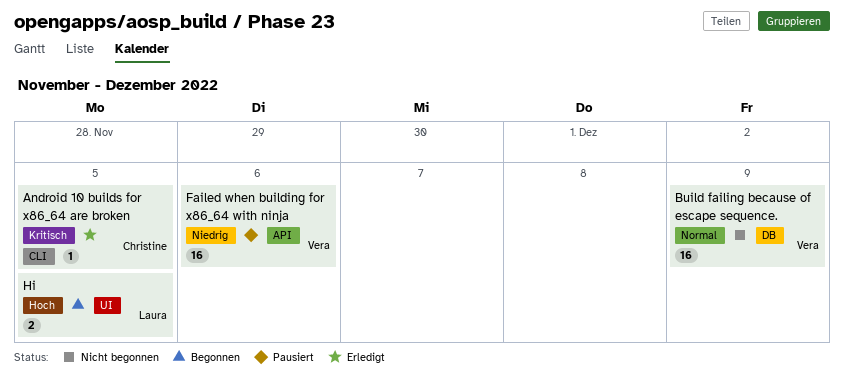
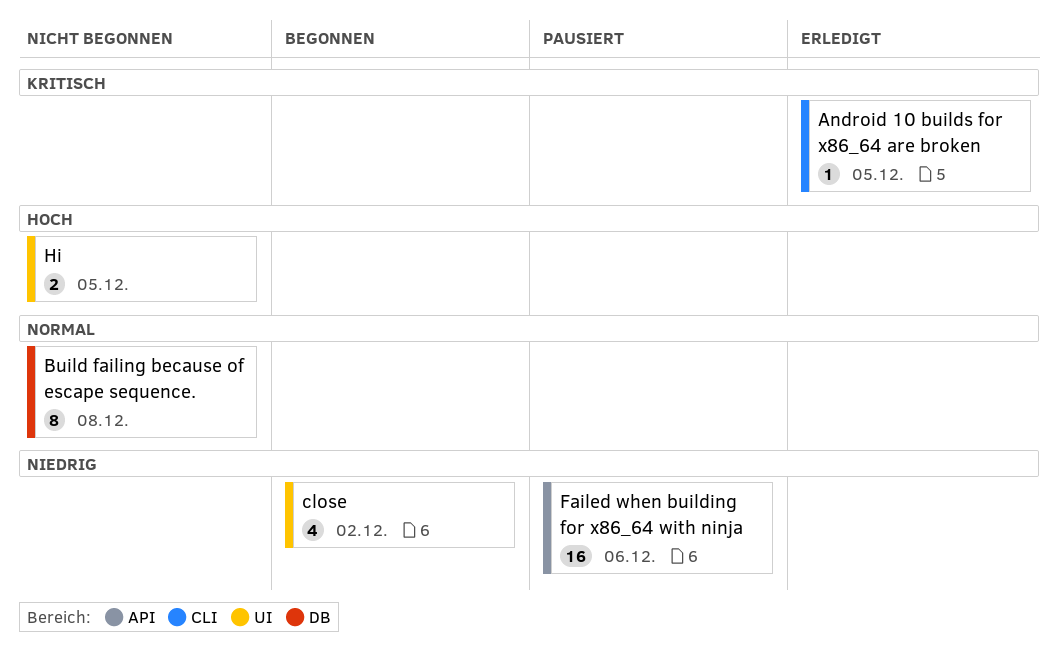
Build failing because of escape sequence., estimate: 16 -> 8
Build failing because of escape sequence., due: Dec 9 -> Dec 8
close: none -> present
Hi, status: Begonnen -> Nicht begonnen

